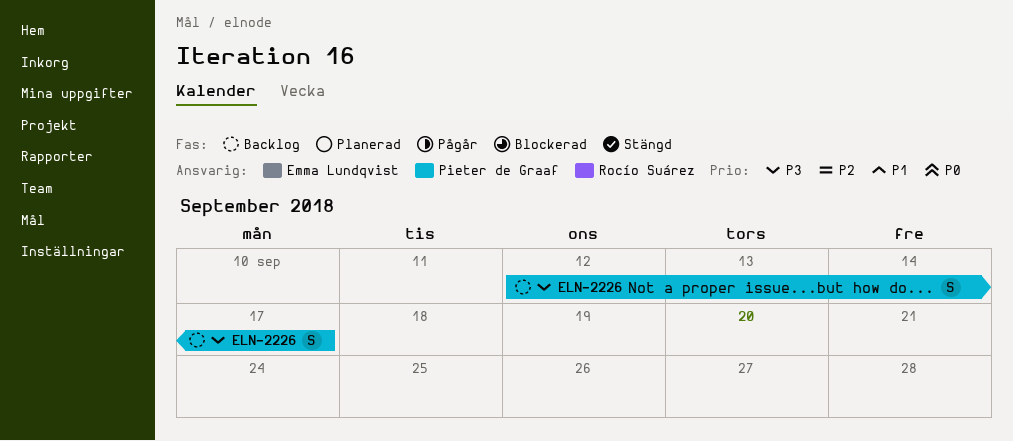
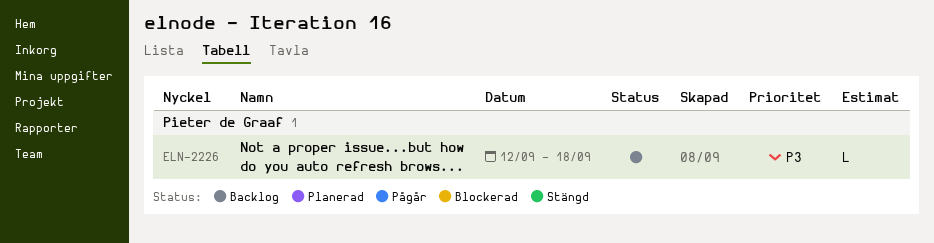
ELN-2226, estimate: S -> L
ELN-2226, due: Sep 17 -> Sep 18

